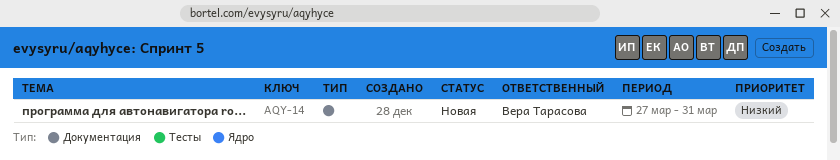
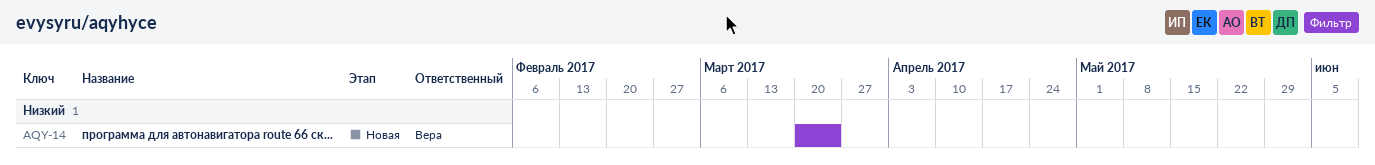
AQY-14, start: Mar 27 -> Mar 20
AQY-14, due: Mar 31 -> Mar 24

